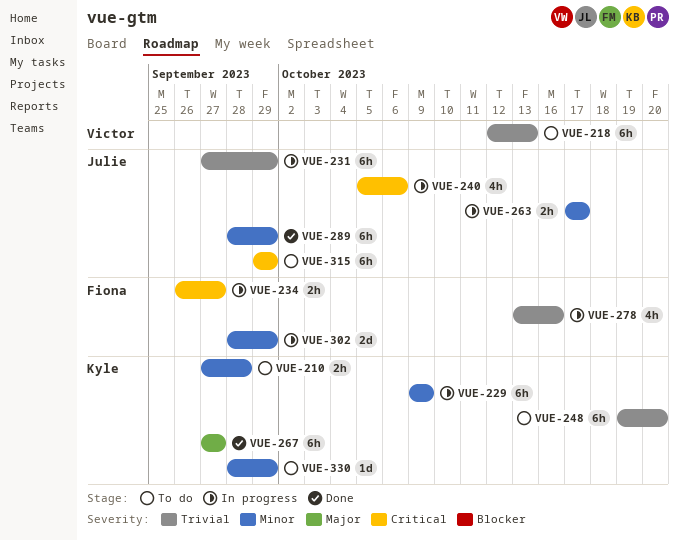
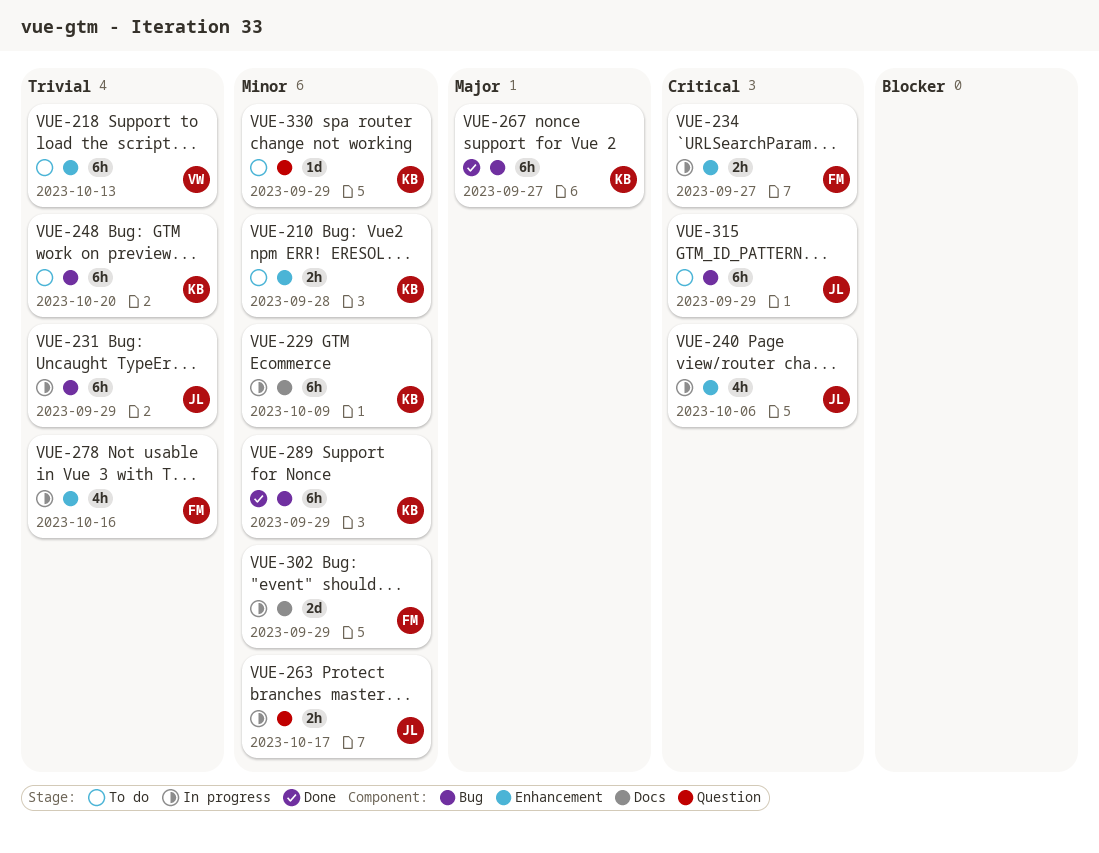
VUE-289, owner: Julie -> Kyle

